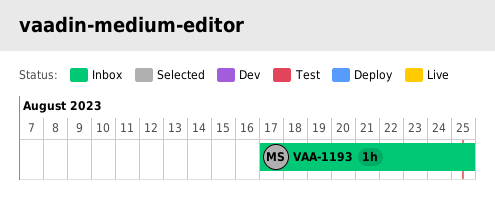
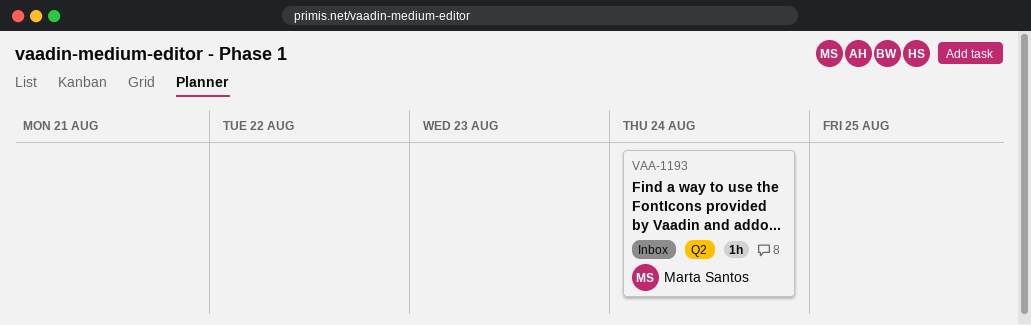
VAA-1193, due: Aug 25 -> Aug 24

